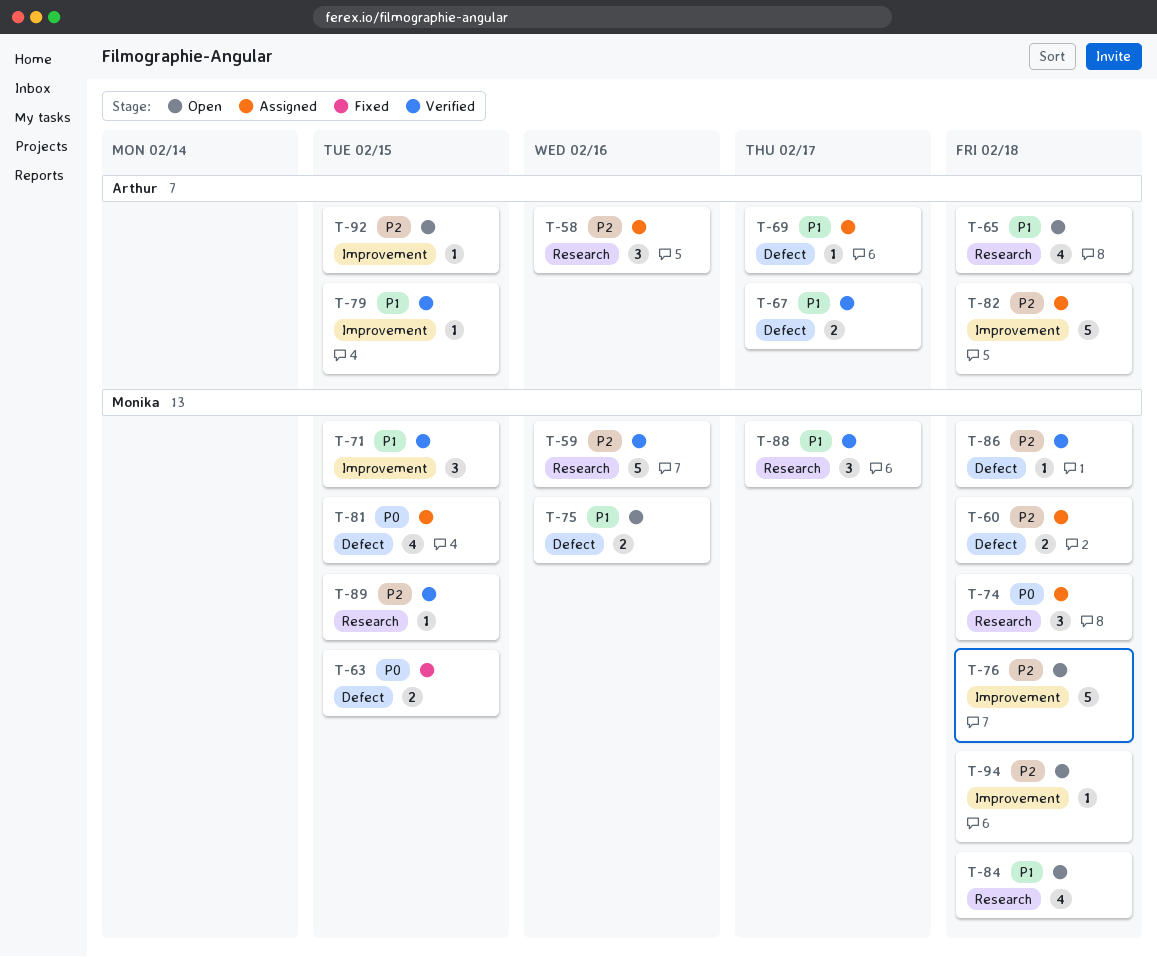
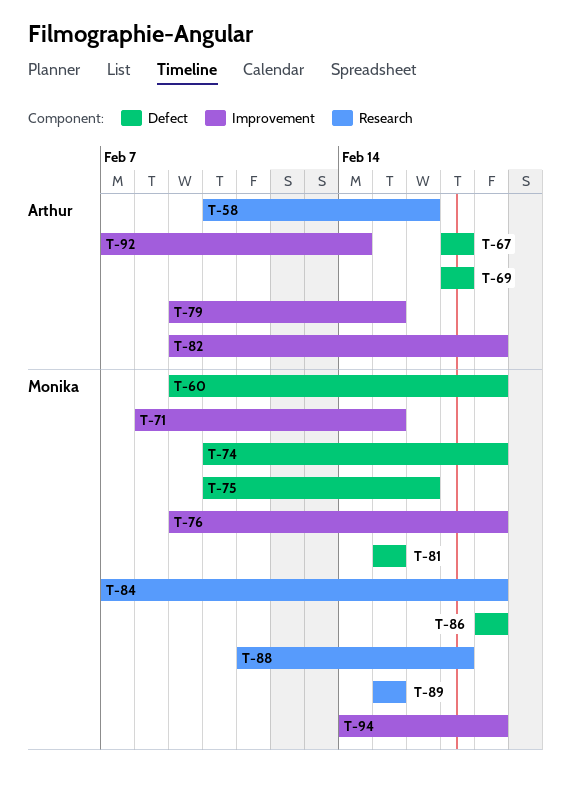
T-59: present -> none
T-63: present -> none
T-65: present -> none
T-74, label: Research -> Defect
T-92, due: Feb 15 -> Feb 14

